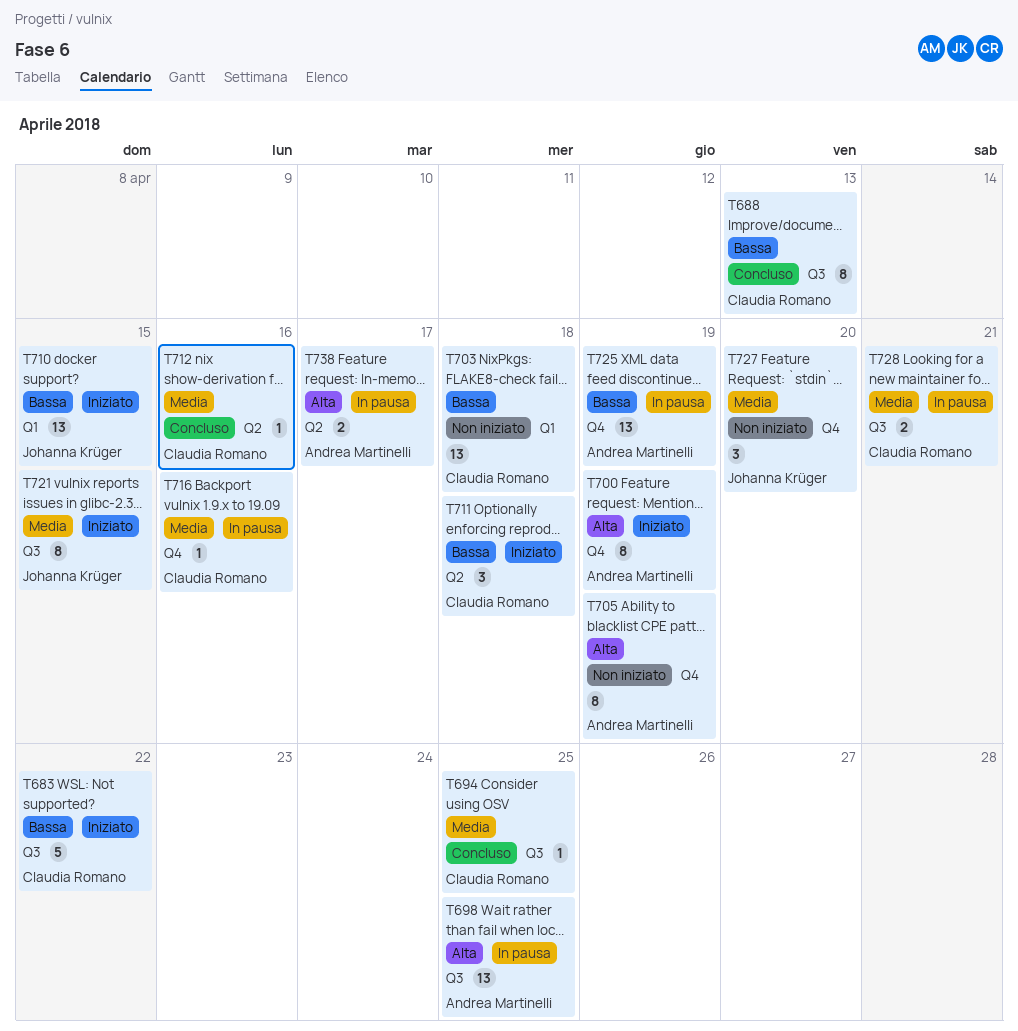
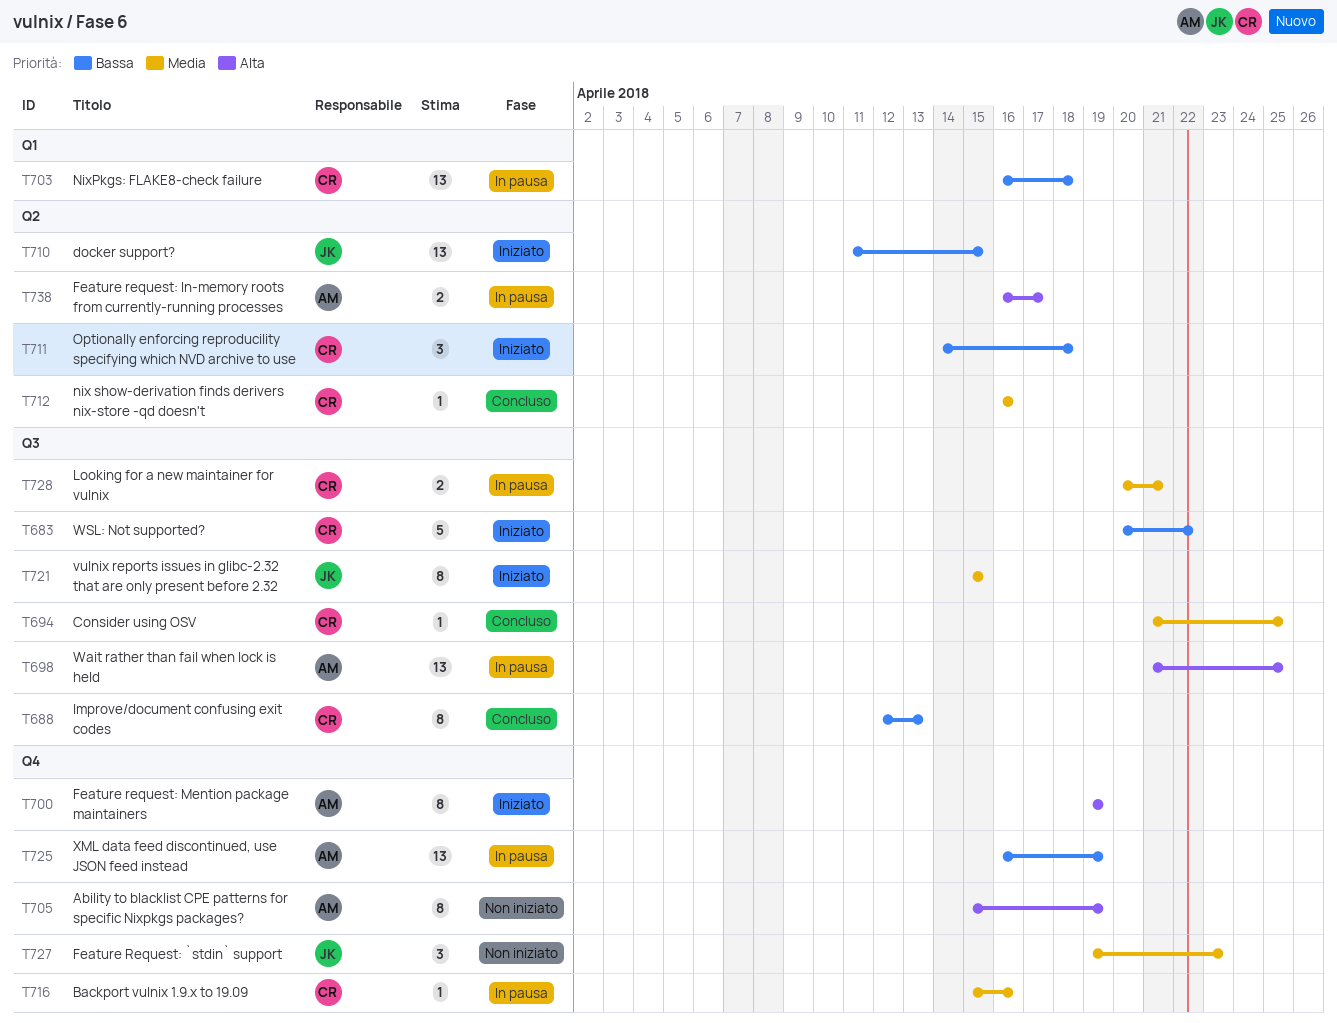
T703, status: Non iniziato -> In pausa
T710, label: Q1 -> Q2
T727, due: Apr 20 -> Apr 23

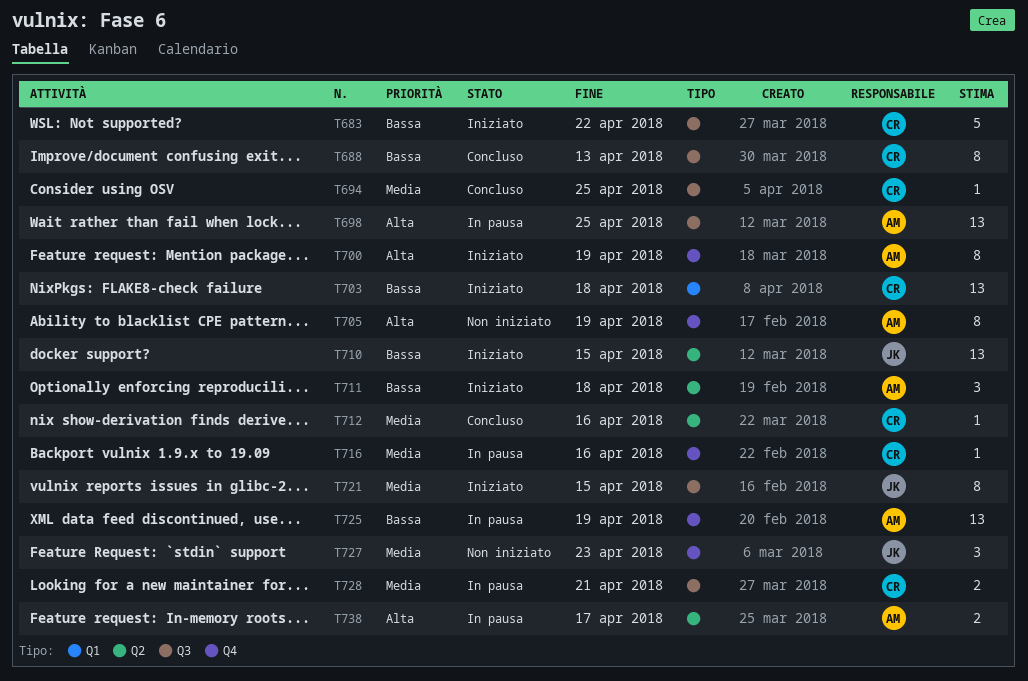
T703, status: In pausa -> Iniziato
T711, owner: CR -> AM

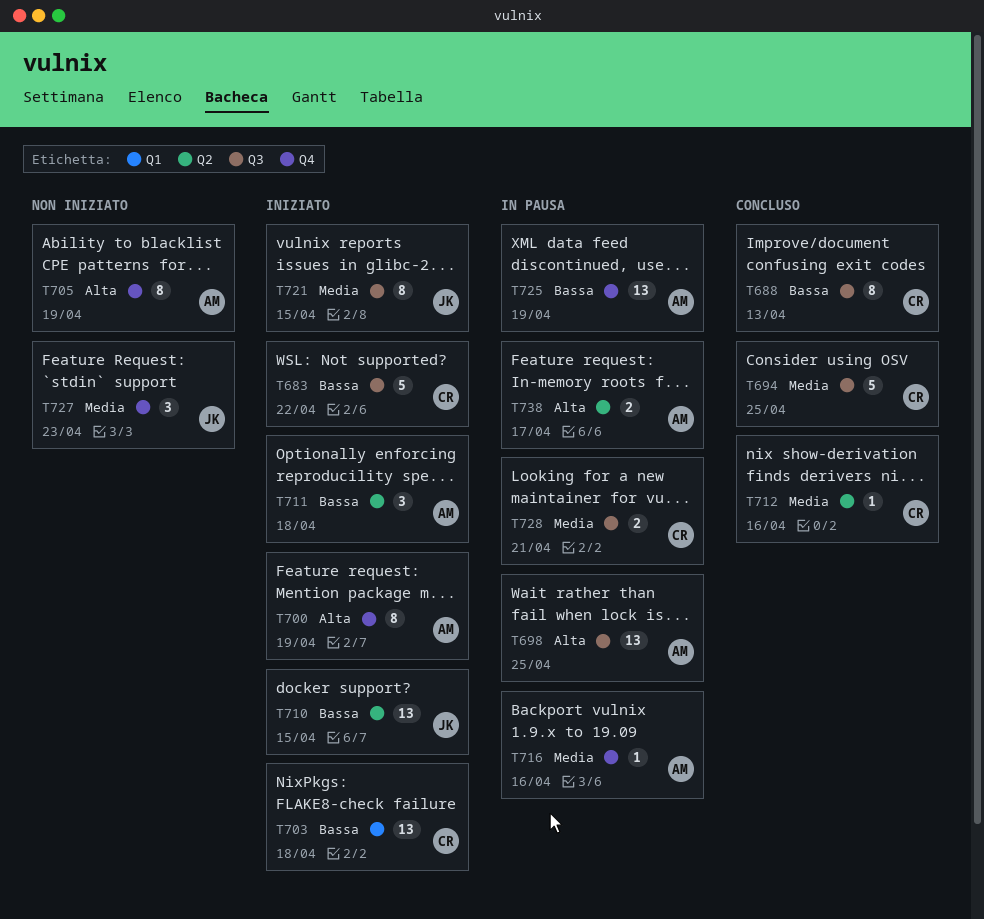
T694, estimate: 1 -> 5
T716, owner: CR -> AM

